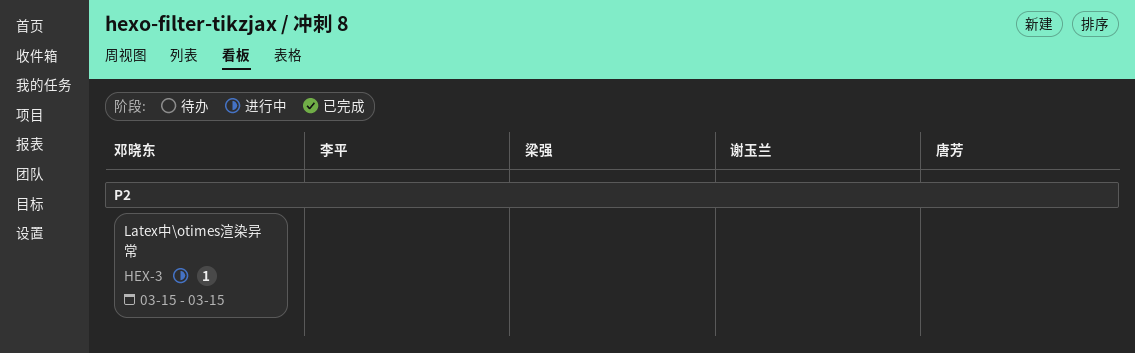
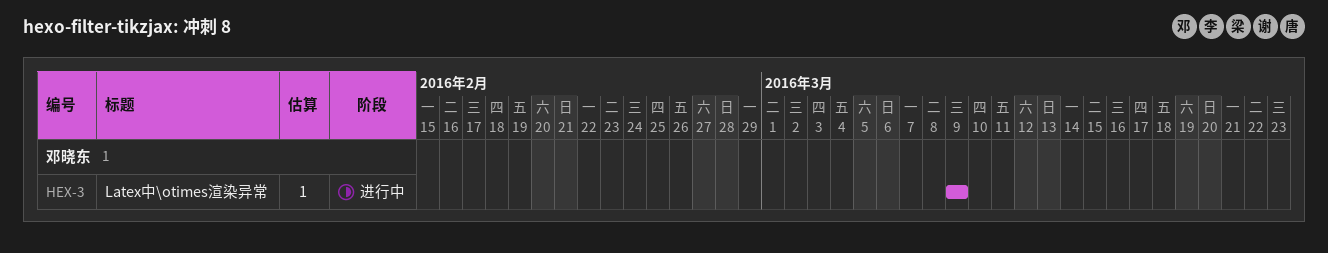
HEX-3, start: Mar 15 -> Mar 9
HEX-3, due: Mar 15 -> Mar 9

